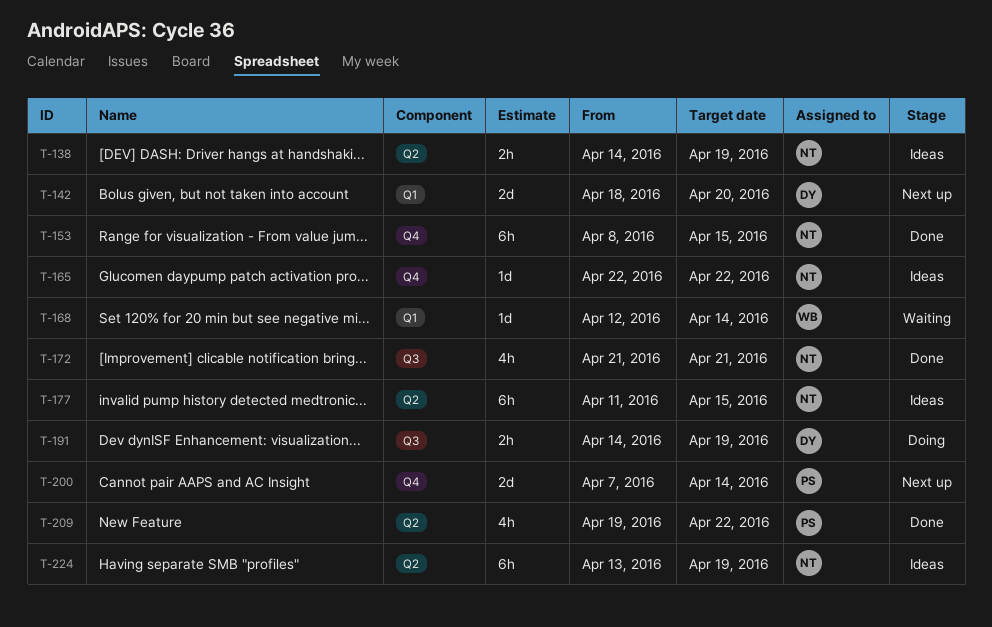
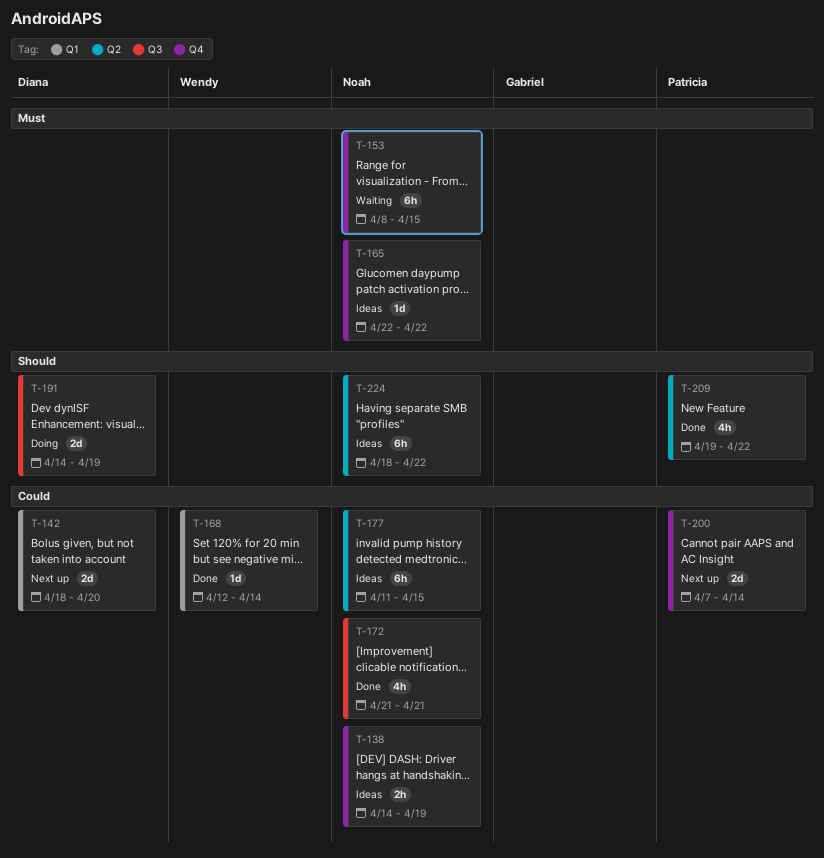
T-138, label: Q2 -> Q4
T-153, status: Done -> Waiting
T-168, status: Waiting -> Done
T-191, estimate: 2h -> 2d
T-224, start: Apr 13 -> Apr 18
T-224, due: Apr 19 -> Apr 22

